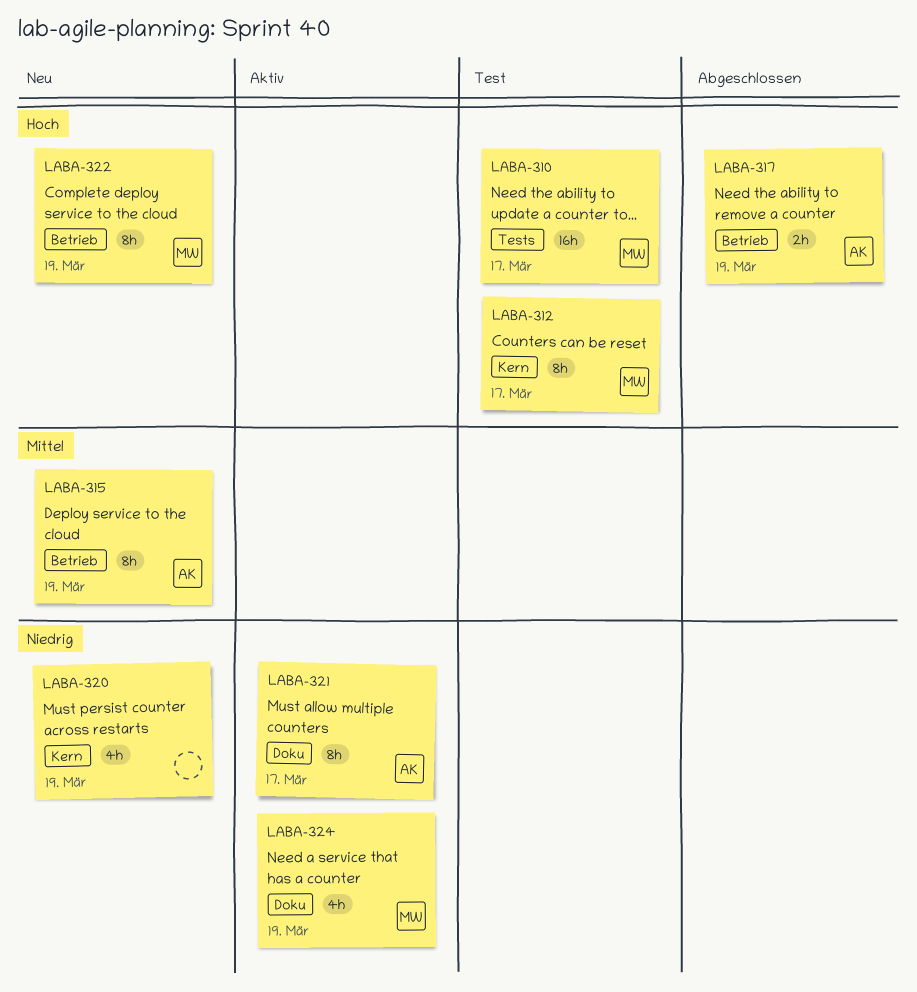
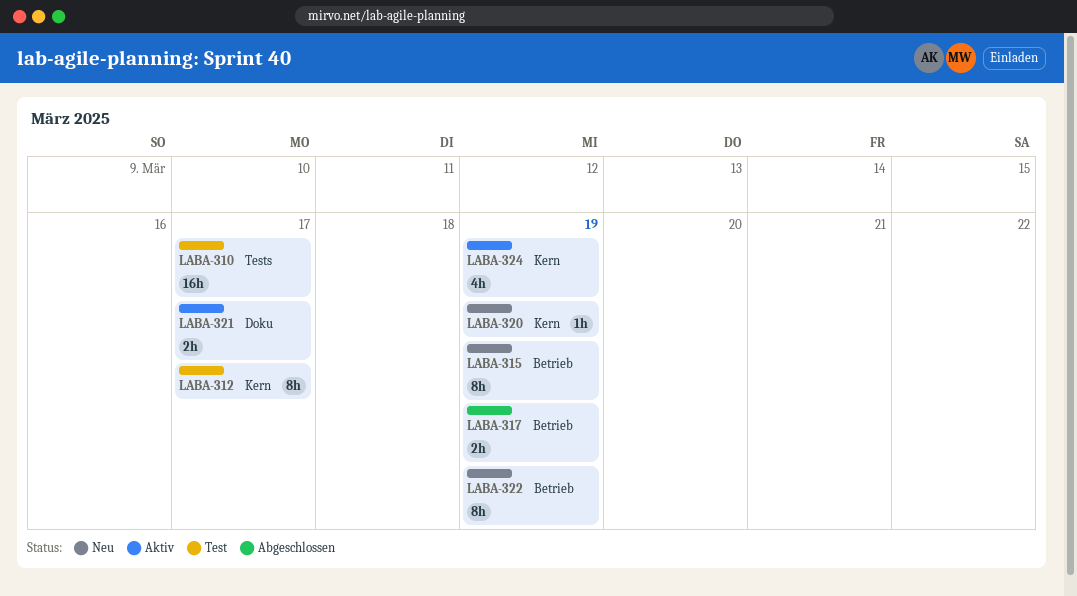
LABA-320, estimate: 4h -> 1h
LABA-321, estimate: 8h -> 2h
LABA-324, label: Doku -> Kern

